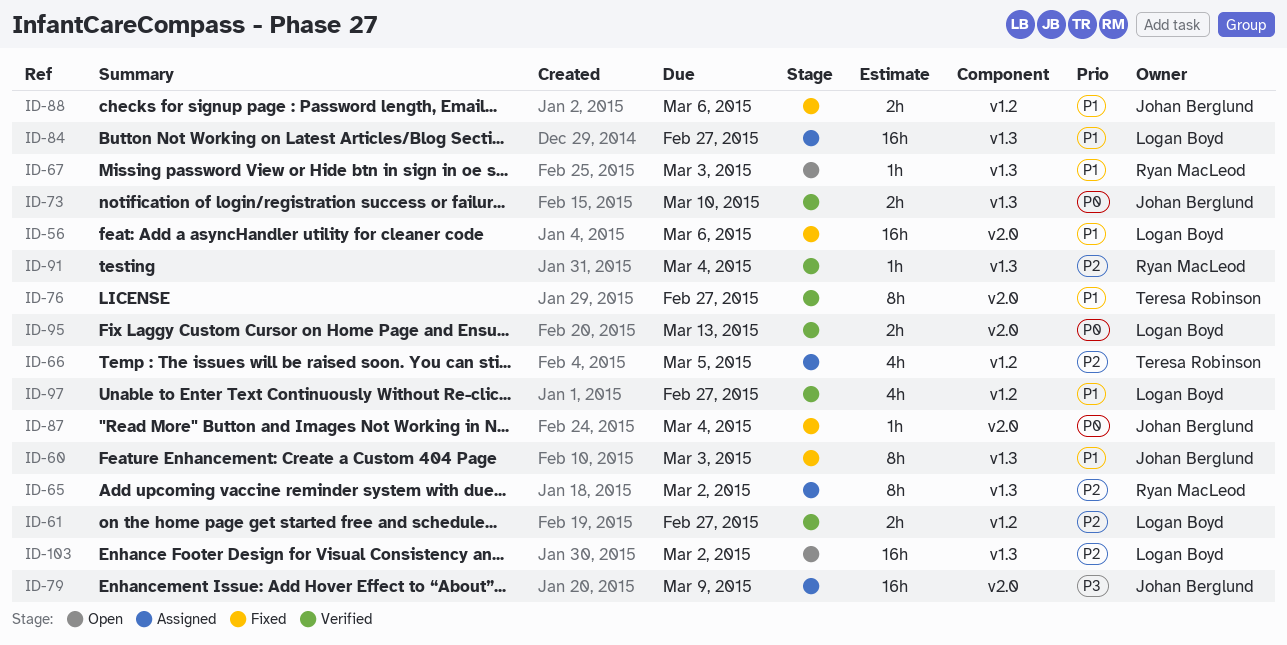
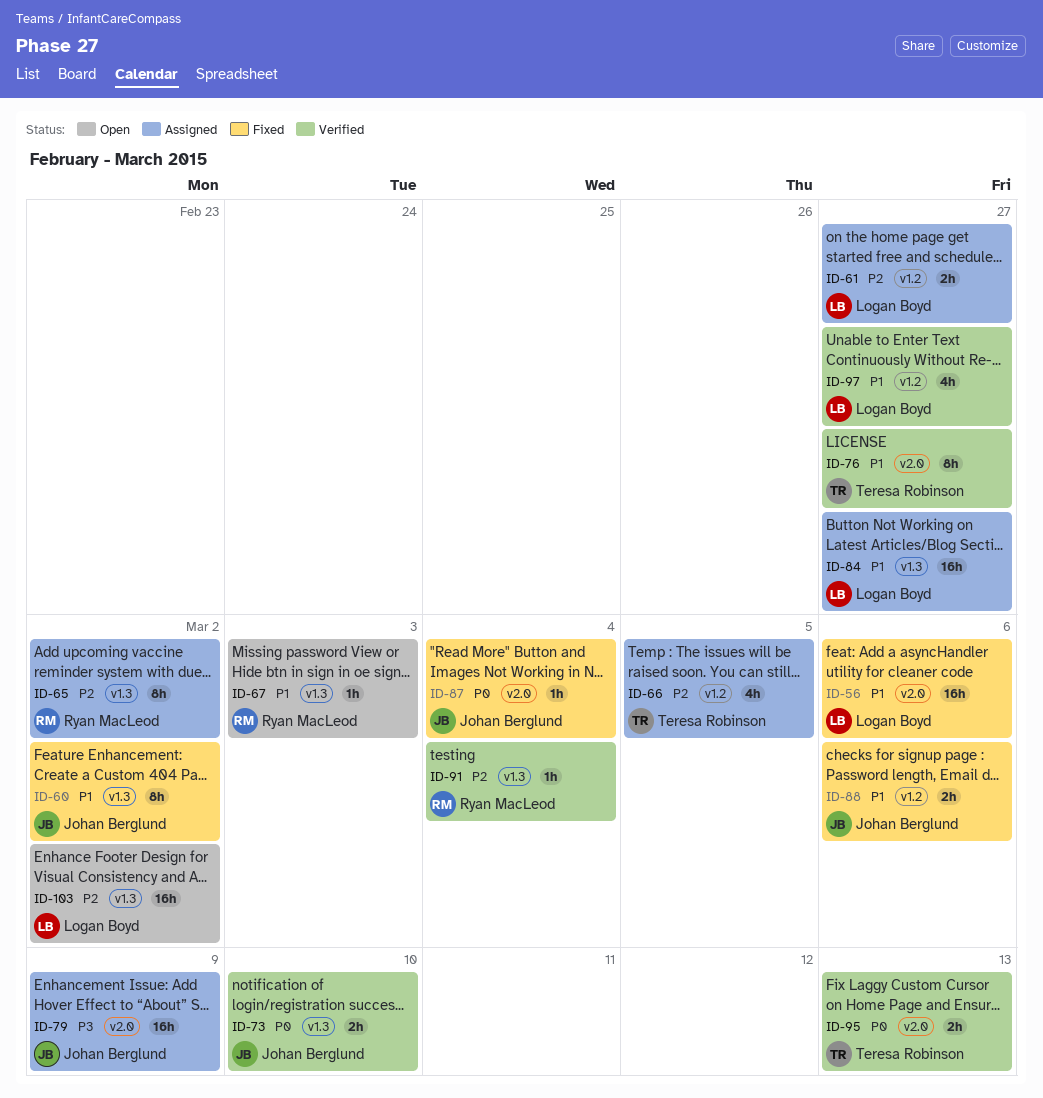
ID-60, due: Mar 3 -> Mar 2
ID-61, status: Verified -> Assigned
ID-95, owner: Logan Boyd -> Teresa Robinson

